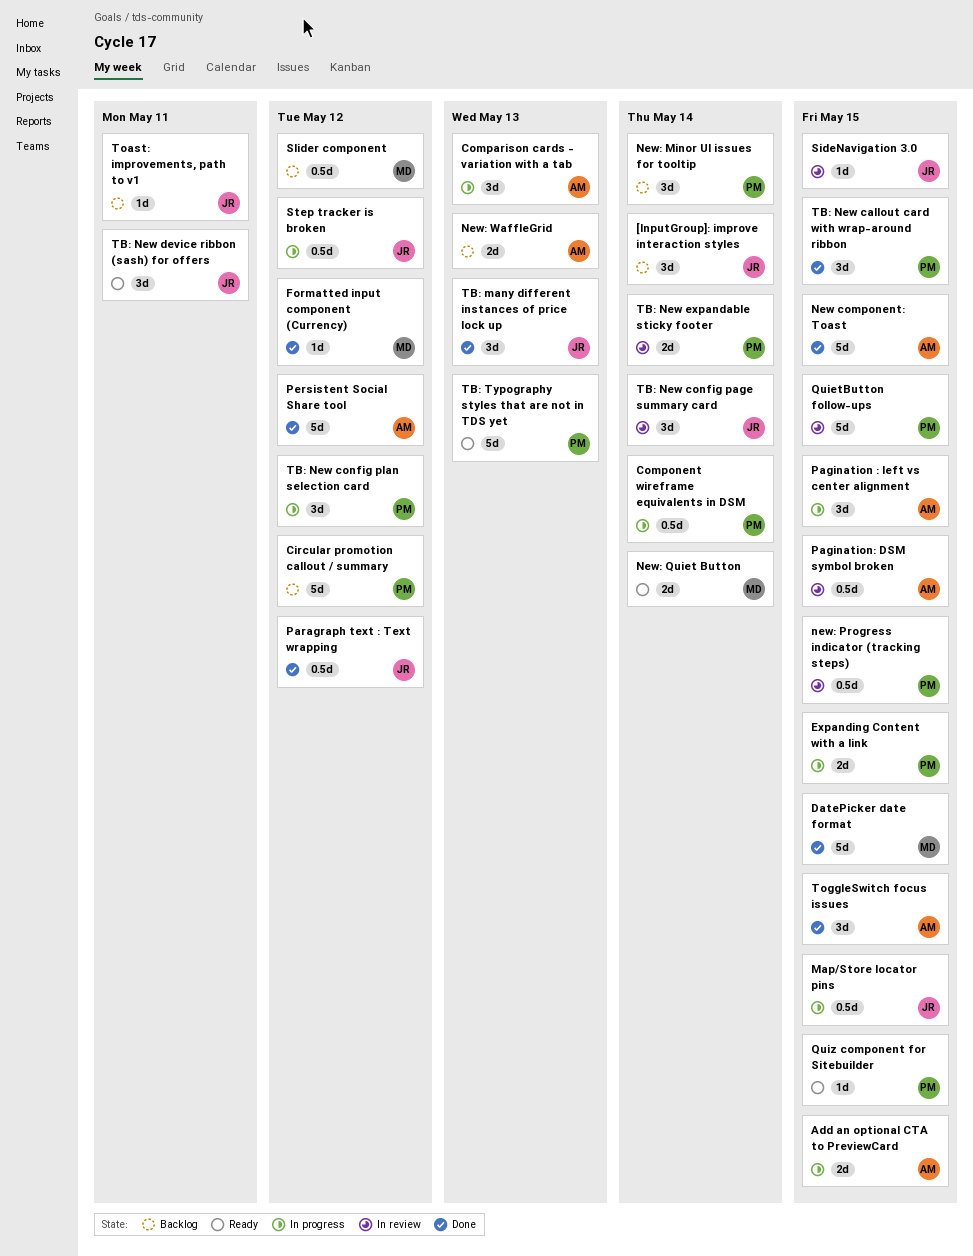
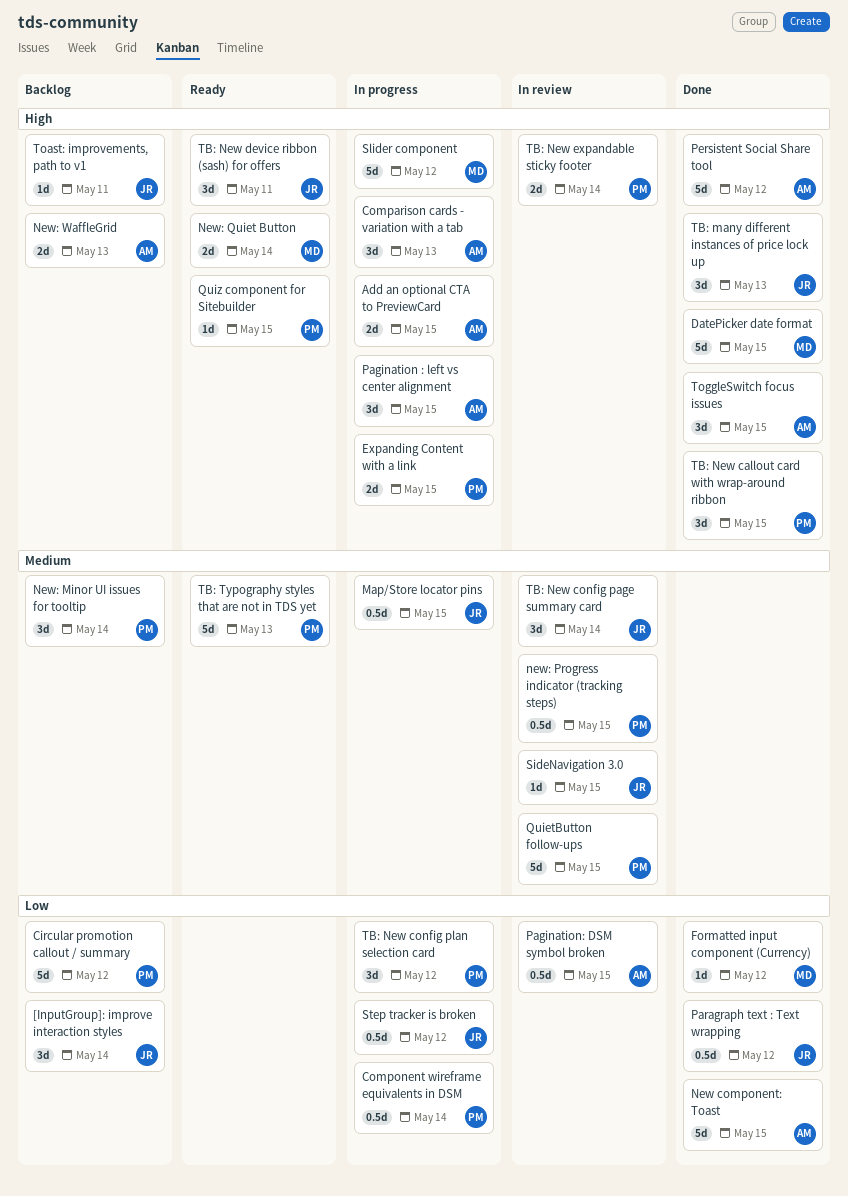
Slider component, status: Backlog -> In progress
Slider component, estimate: 0.5d -> 5d

